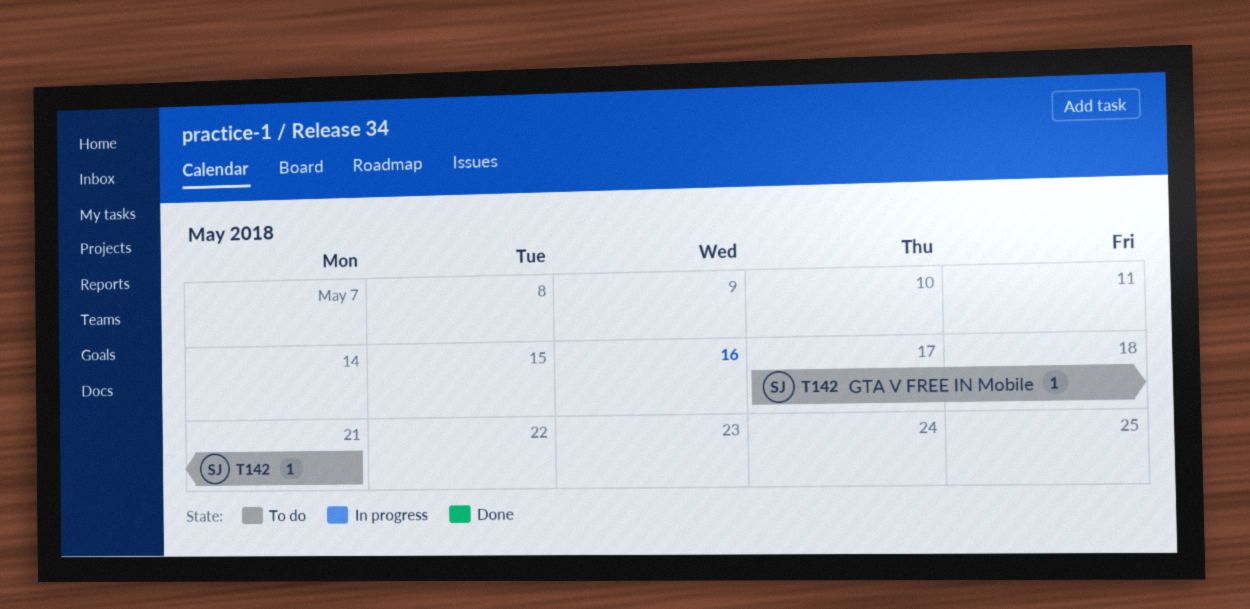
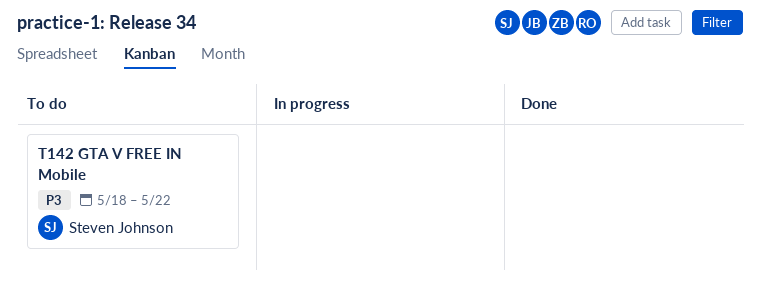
T142, start: May 17 -> May 18
T142, due: May 21 -> May 22

